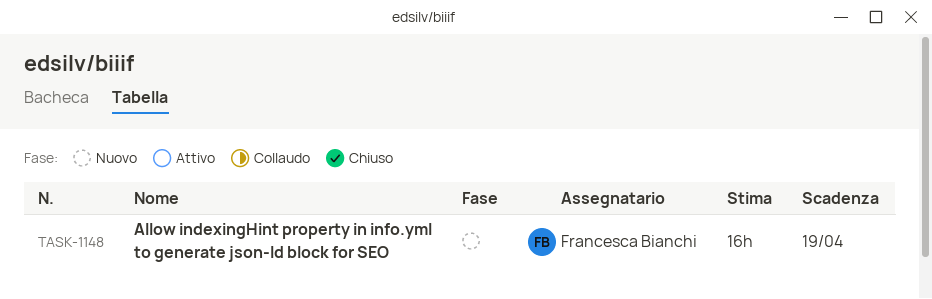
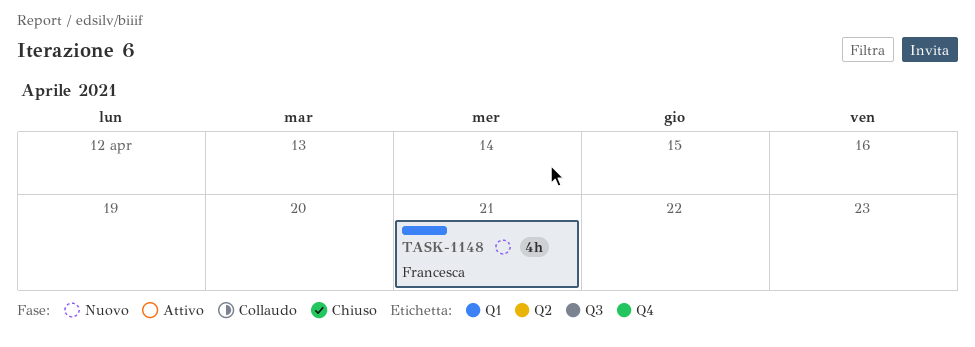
TASK-1148, estimate: 16h -> 4h
TASK-1148, due: Apr 19 -> Apr 21

